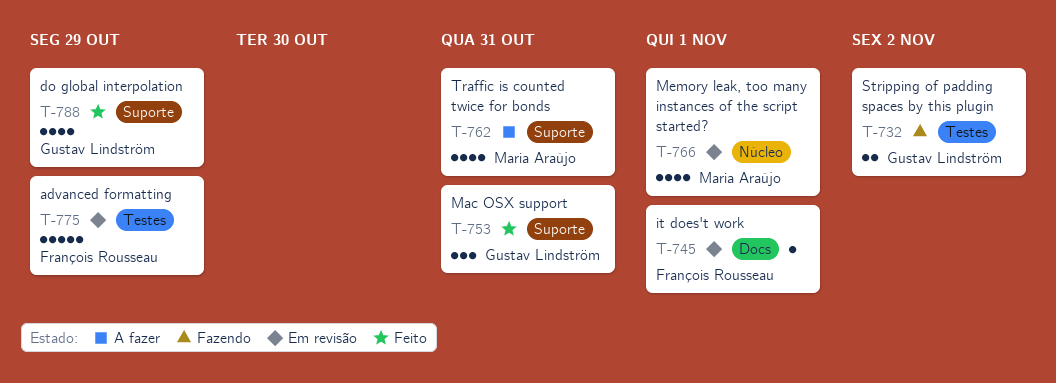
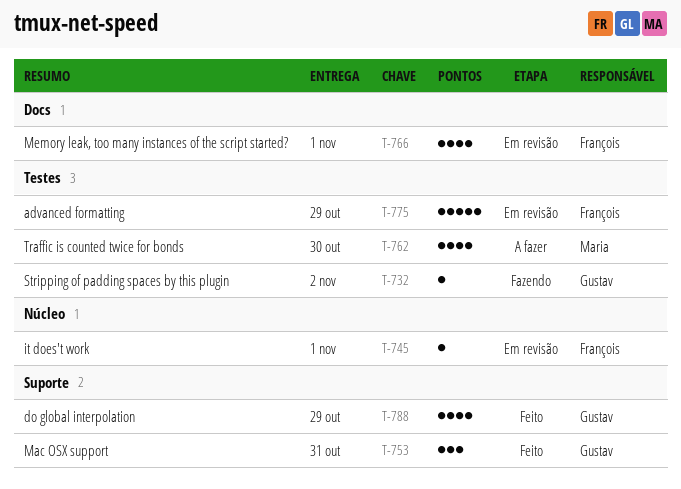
T-732, estimate: 2 -> 1
T-745, label: Docs -> Núcleo
T-762, label: Suporte -> Testes
T-762, due: Oct 31 -> Oct 30
T-766, owner: Maria Araújo -> François Rousseau
T-766, label: Núcleo -> Docs

